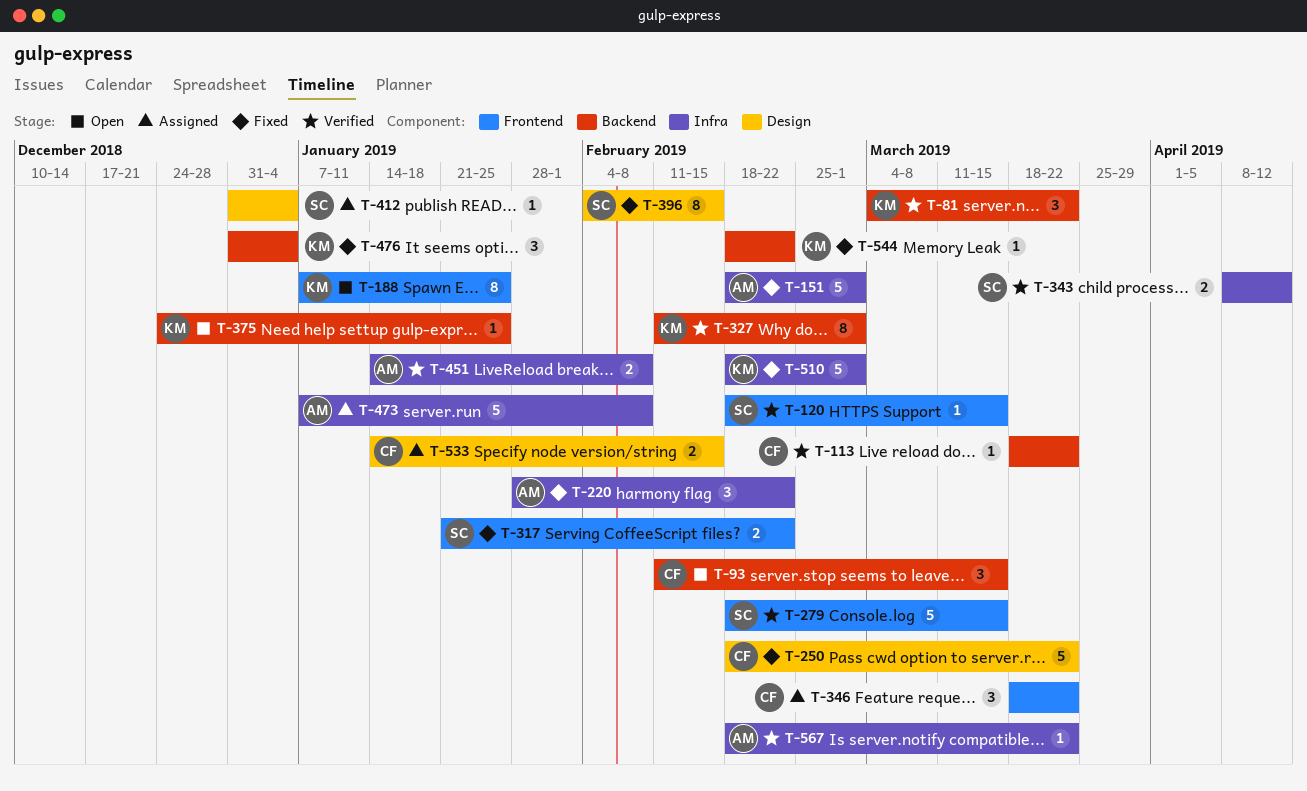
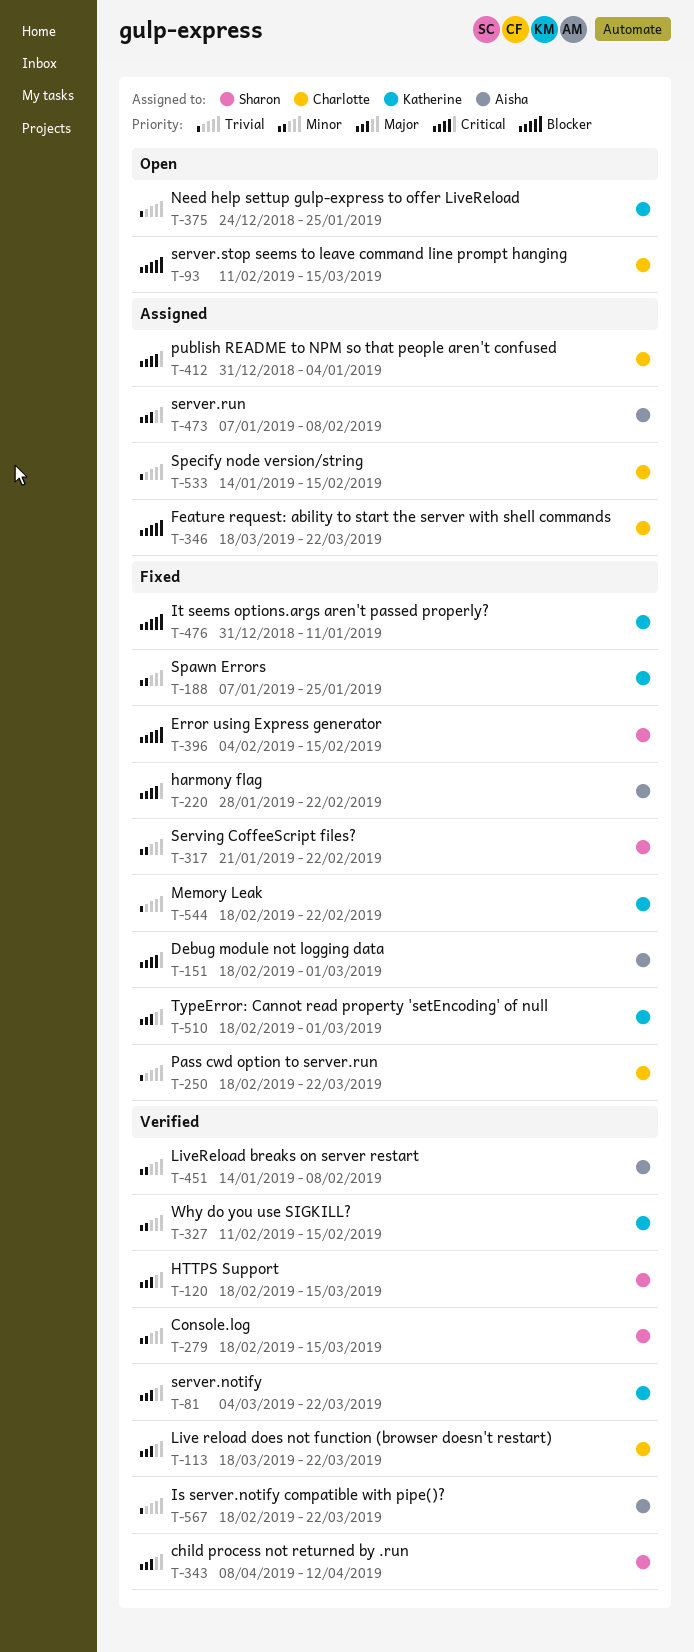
T-188, status: Open -> Fixed
T-327, due: Mar 1 -> Feb 15
T-412, owner: Sharon -> Charlotte
T-476, due: Jan 4 -> Jan 11

